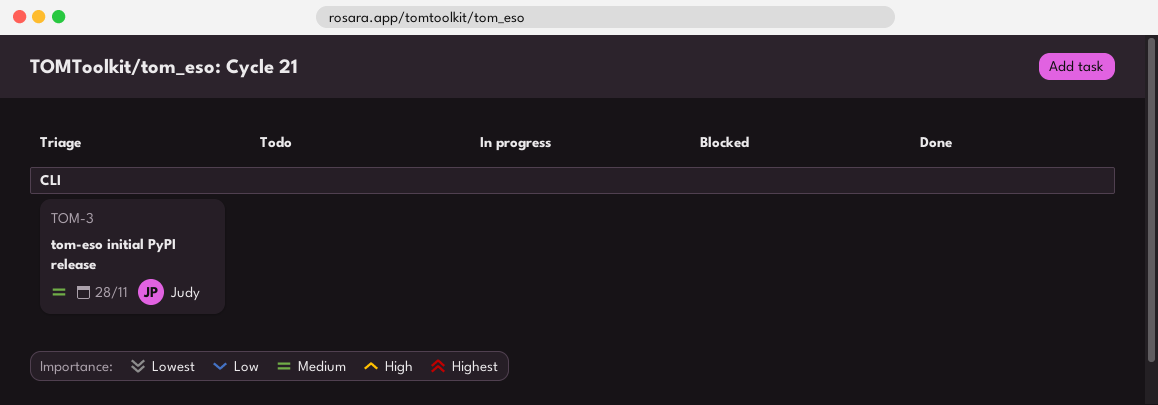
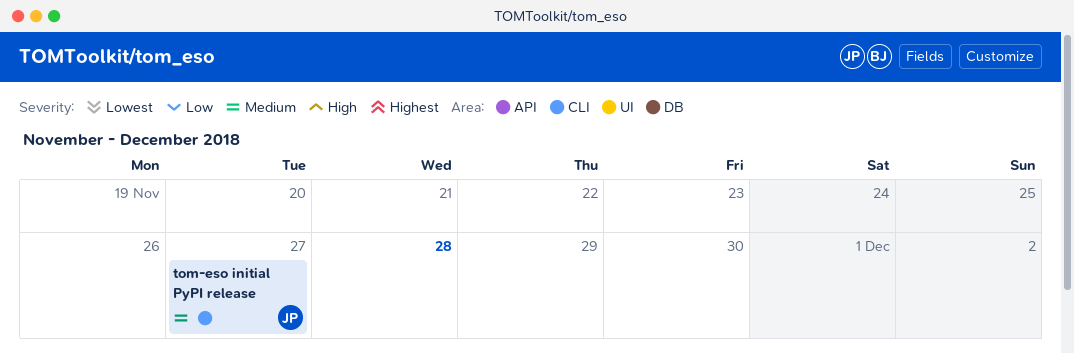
tom-eso initial PyPI release, due: Nov 28 -> Nov 27

